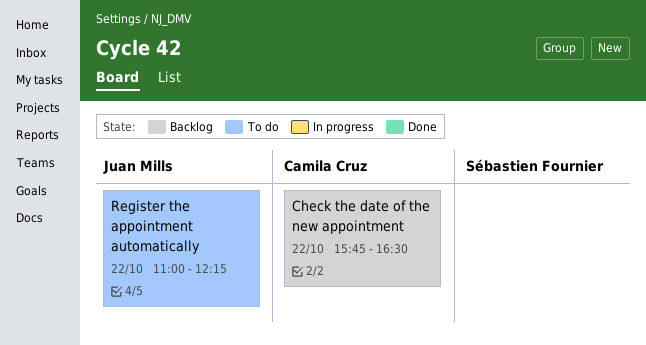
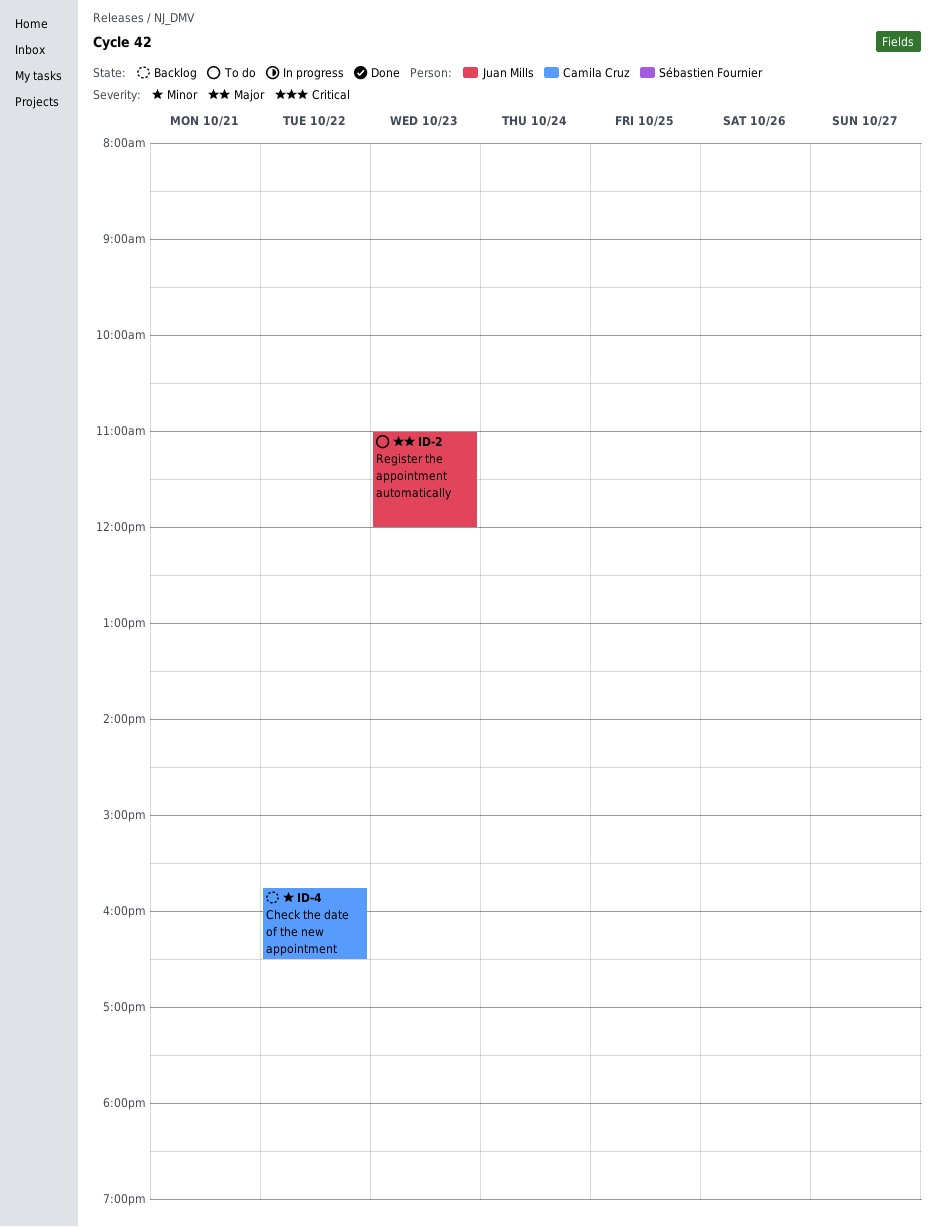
Register the appointment automatically, day: Oct 22 -> Oct 23
Register the appointment automatically, ends: 12:15 -> 12:00

